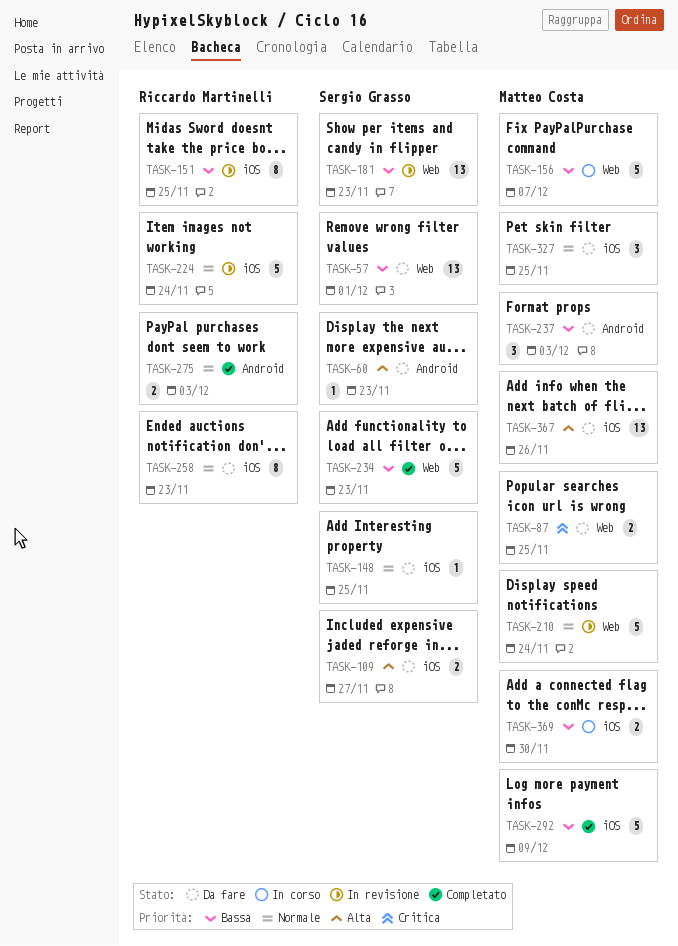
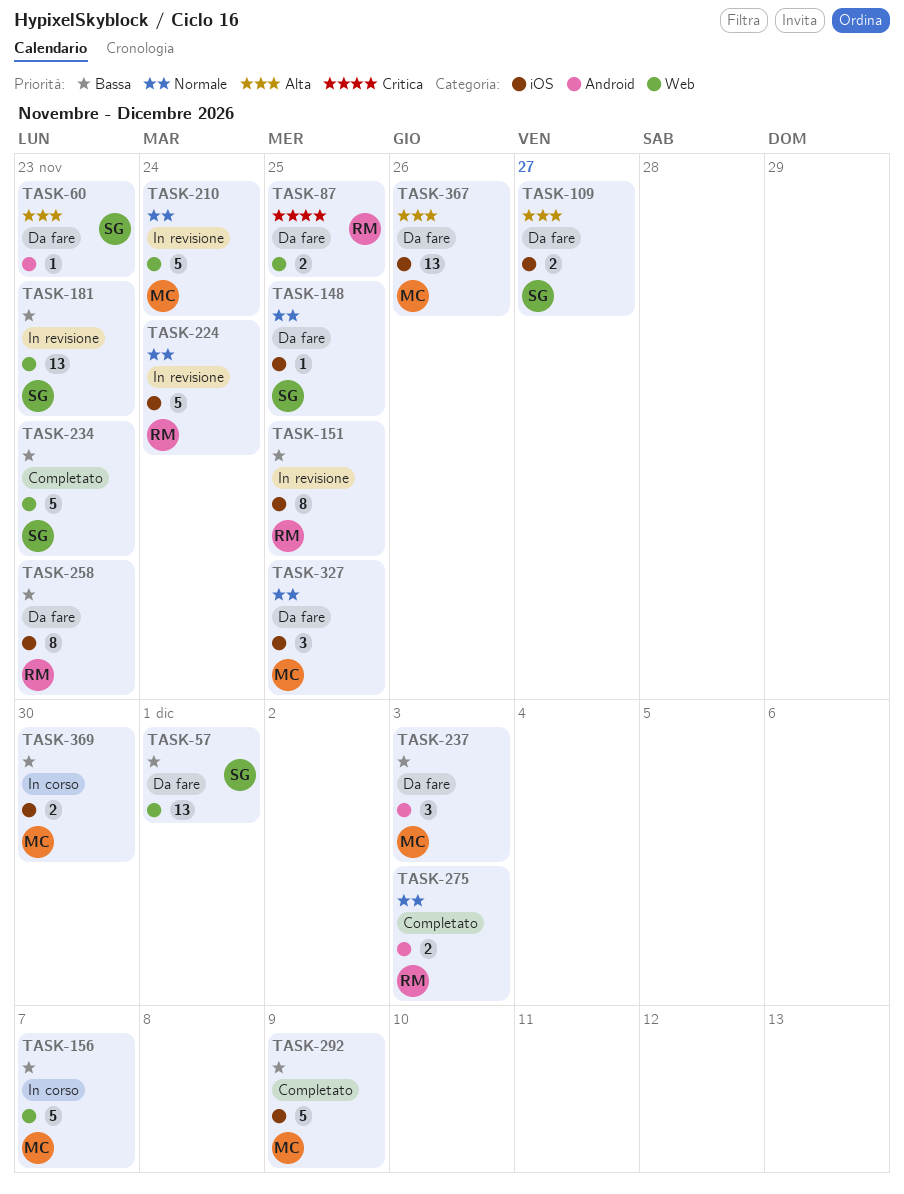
TASK-87, owner: Matteo Costa -> Riccardo Martinelli
TASK-258, priority: Normale -> Bassa

